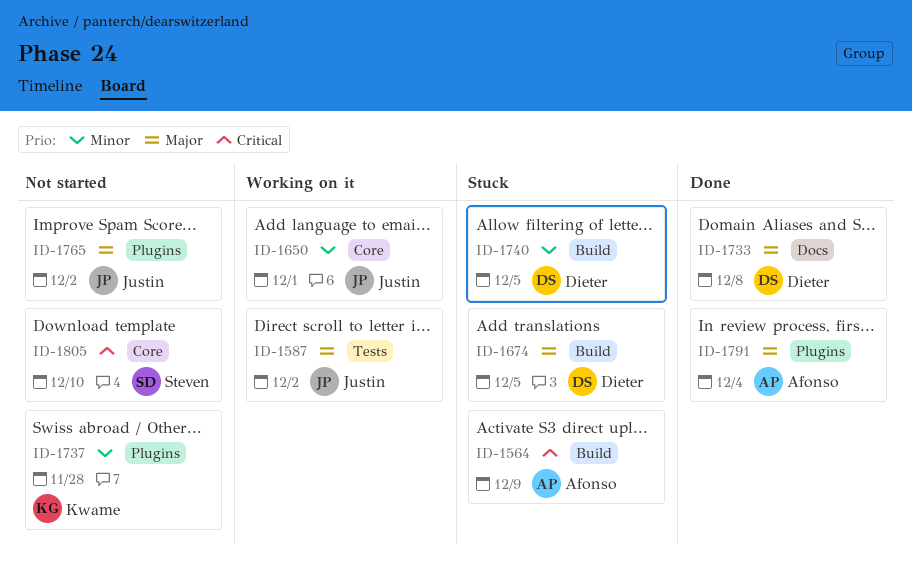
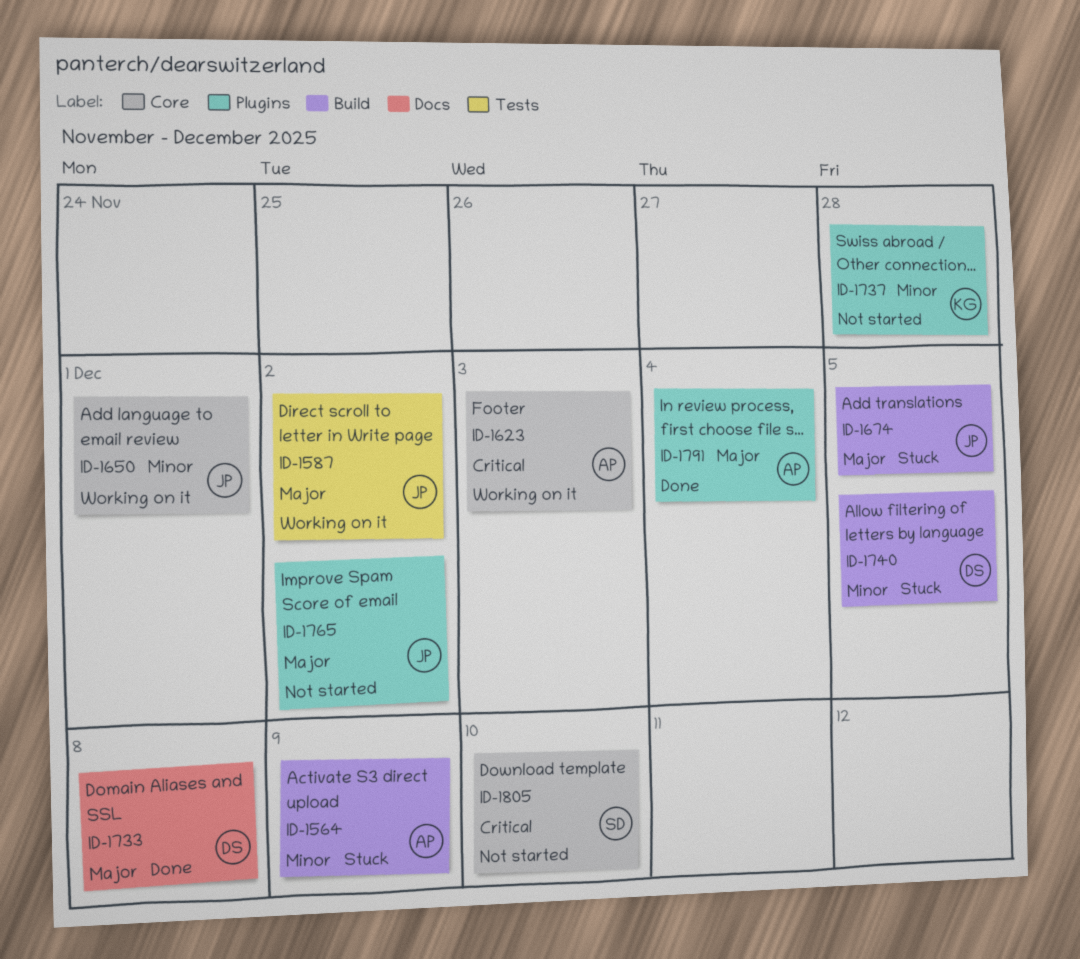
ID-1564, priority: Critical -> Minor
ID-1623: none -> present
ID-1674, owner: Dieter -> Justin

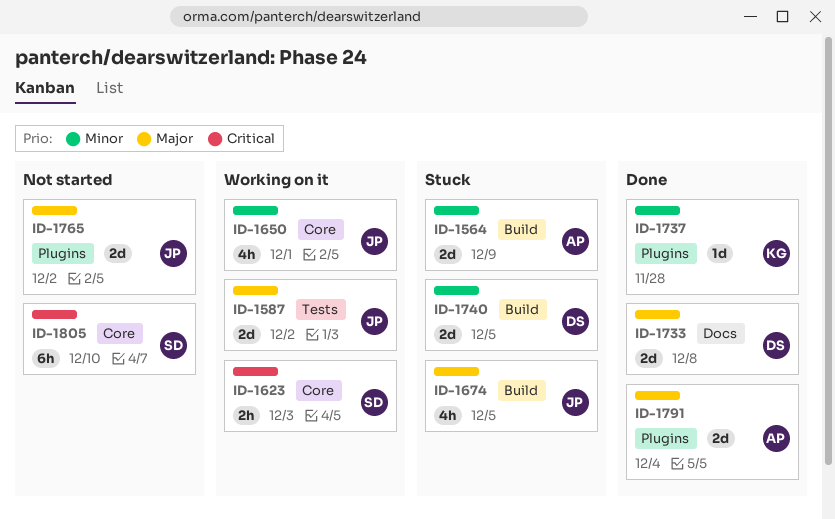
ID-1623, owner: AP -> SD
ID-1737, status: Not started -> Done

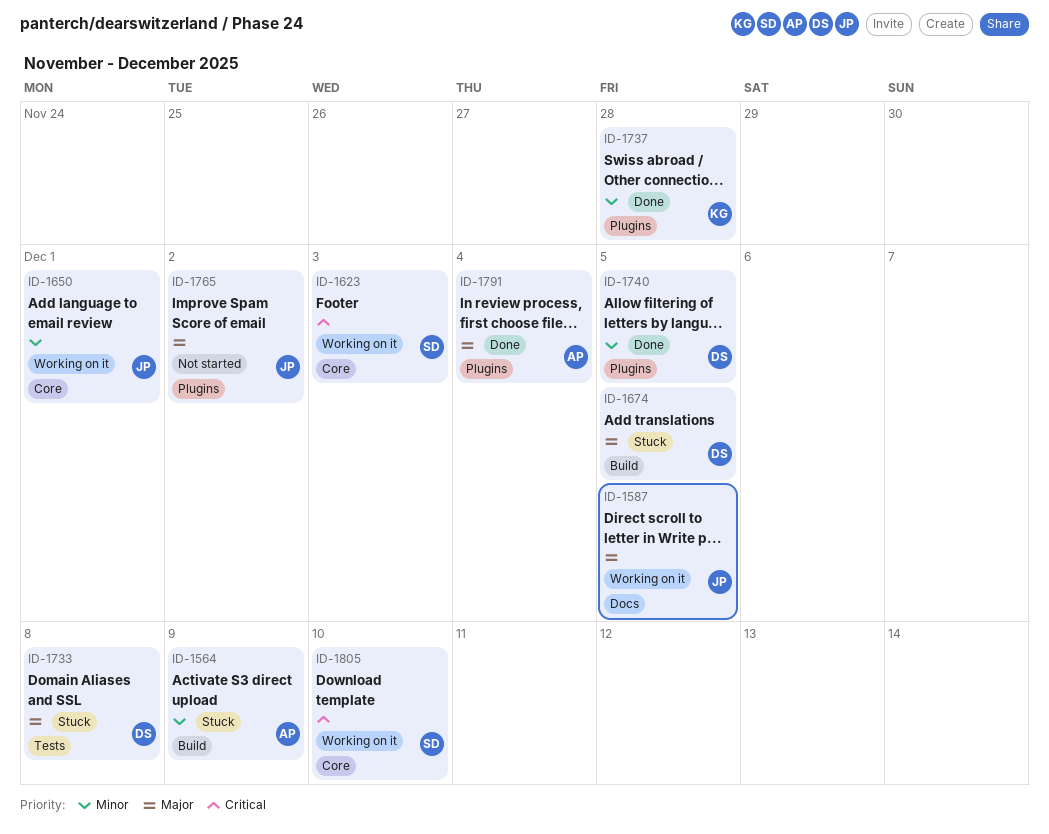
ID-1587, label: Tests -> Docs
ID-1587, due: Dec 2 -> Dec 5
ID-1674, owner: JP -> DS
ID-1733, status: Done -> Stuck
ID-1733, label: Docs -> Tests
ID-1740, status: Stuck -> Done
ID-1740, label: Build -> Plugins
ID-1805, status: Not started -> Working on it

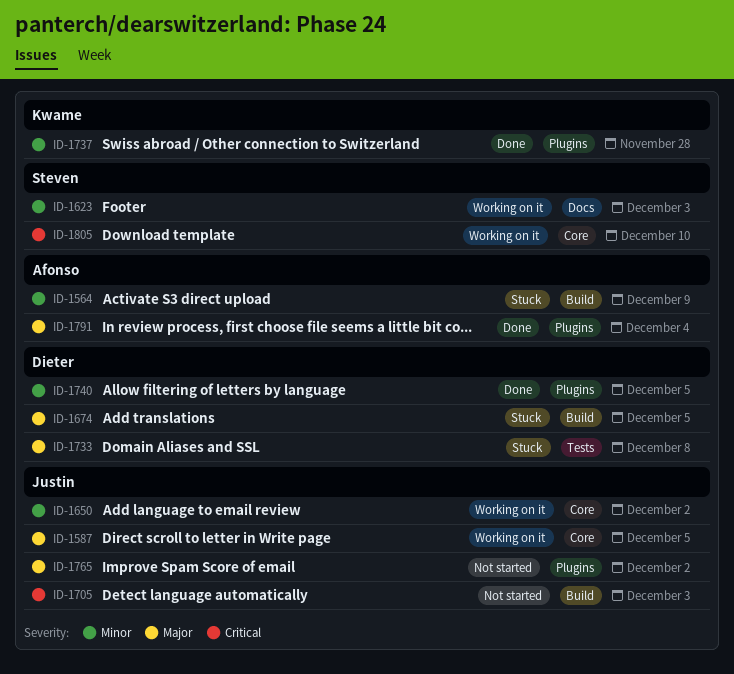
ID-1587, label: Docs -> Core
ID-1623, priority: Critical -> Minor
ID-1623, label: Core -> Docs
ID-1650, due: Dec 1 -> Dec 2
ID-1705: none -> present

